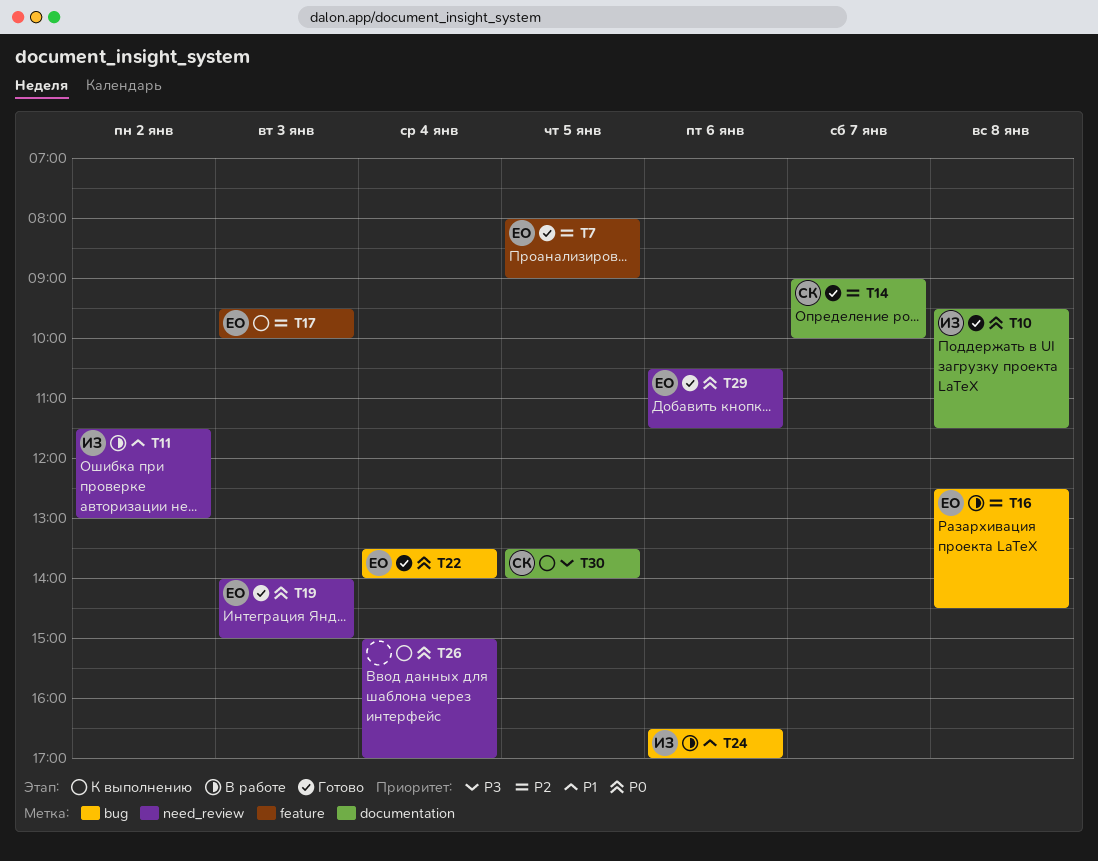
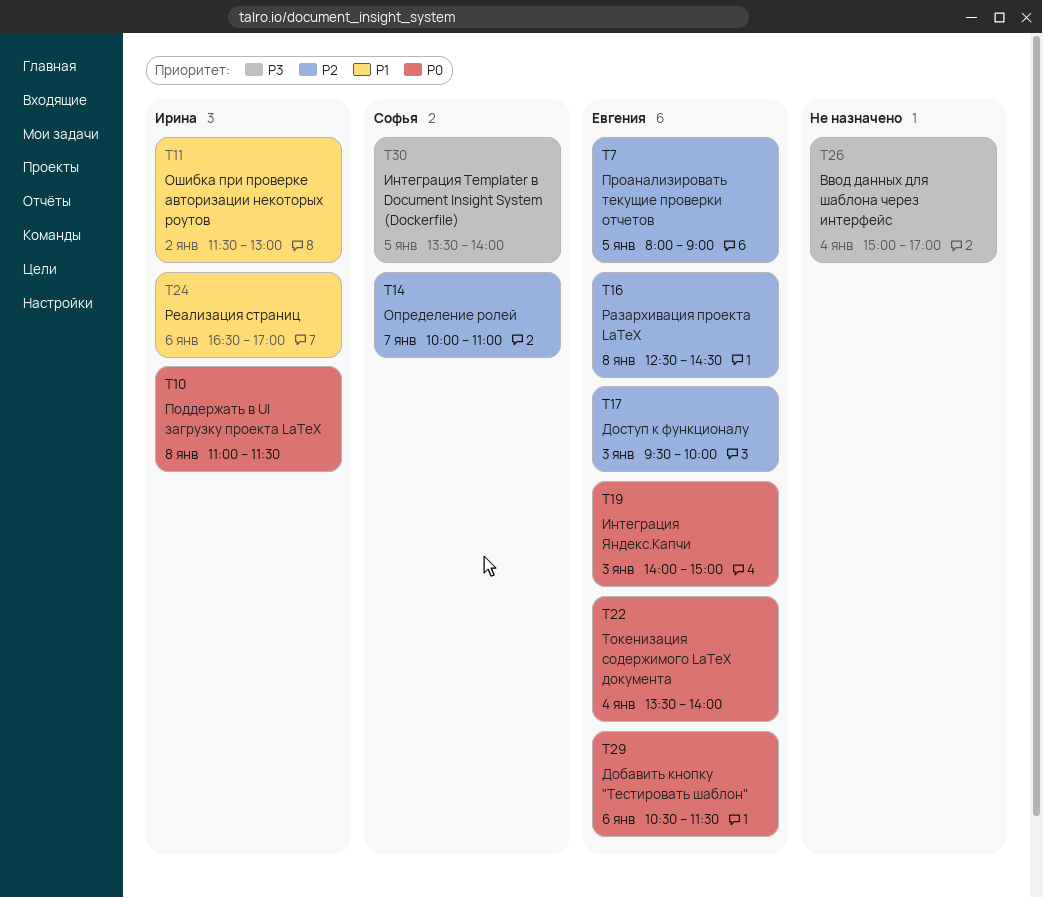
T10, begins: 09:30 -> 11:00
T14, begins: 09:00 -> 10:00
T14, ends: 10:00 -> 11:00
T26, priority: P0 -> P3

